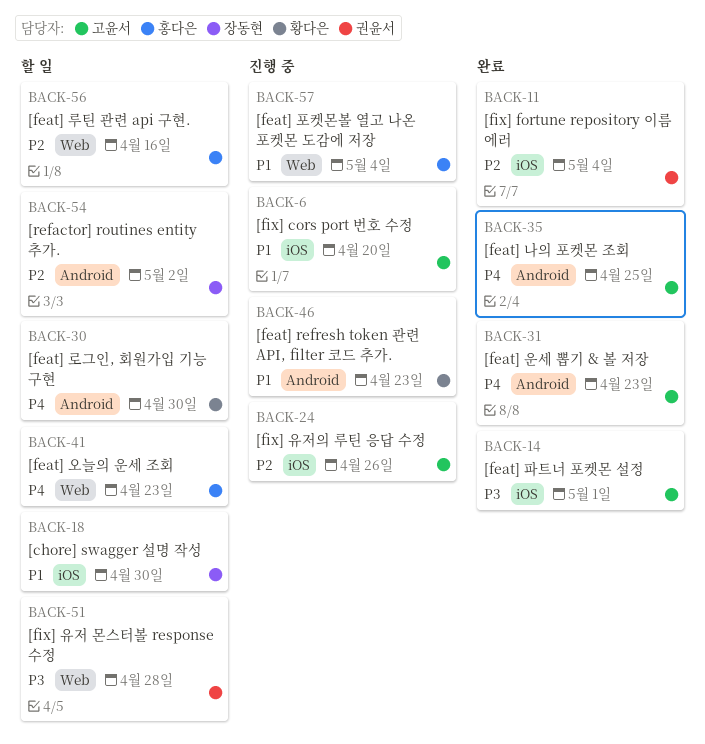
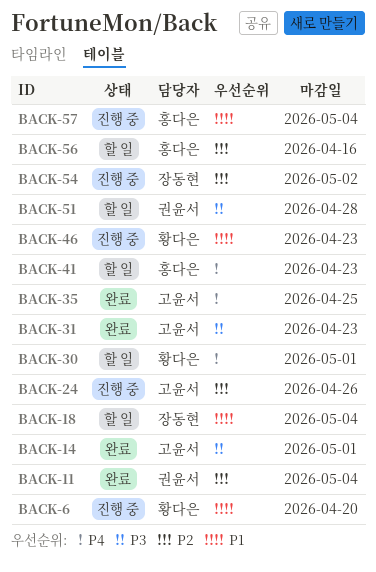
BACK-6, owner: 고윤서 -> 황다은
BACK-18, due: Apr 30 -> May 4
BACK-30, due: Apr 30 -> May 1
BACK-31, priority: P4 -> P3
BACK-54, status: 할 일 -> 진행 중

